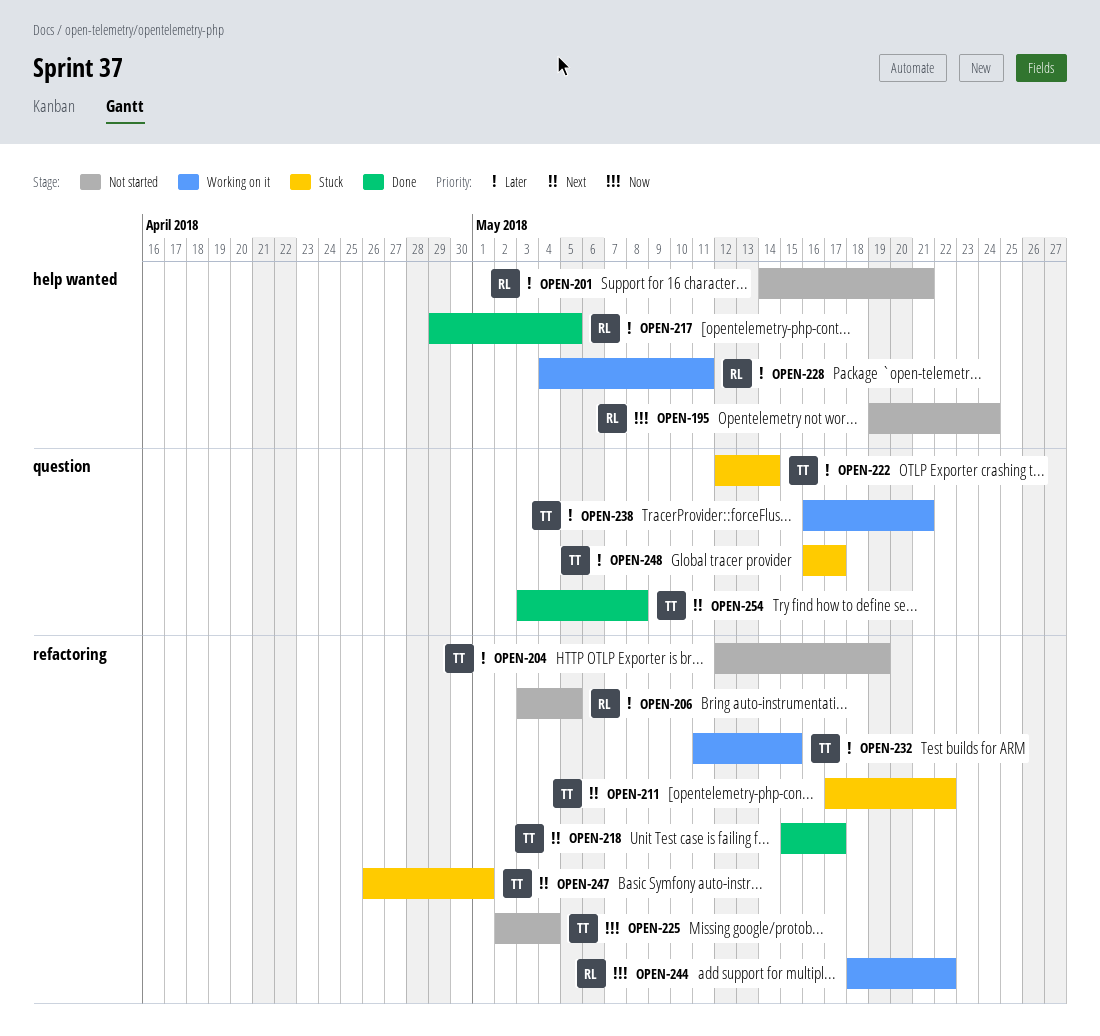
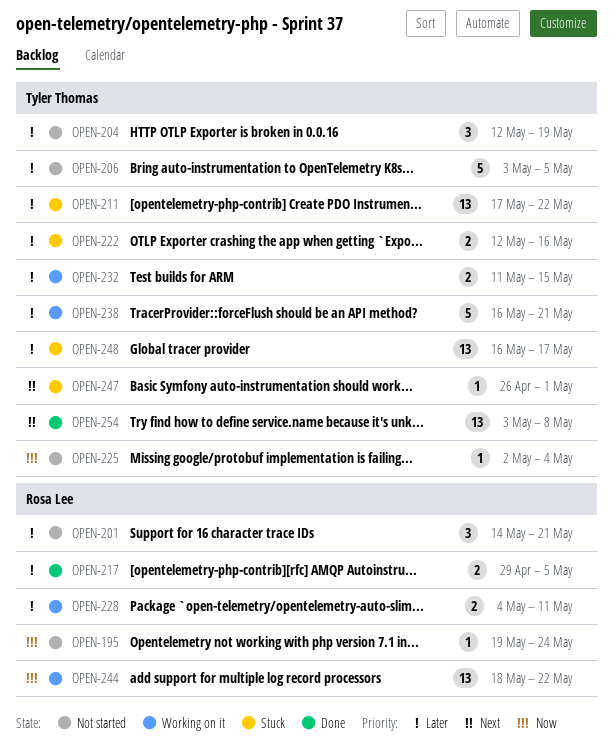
OPEN-206, owner: Rosa Lee -> Tyler Thomas
OPEN-211, priority: Next -> Later
OPEN-218: present -> none
OPEN-222, due: May 14 -> May 16

